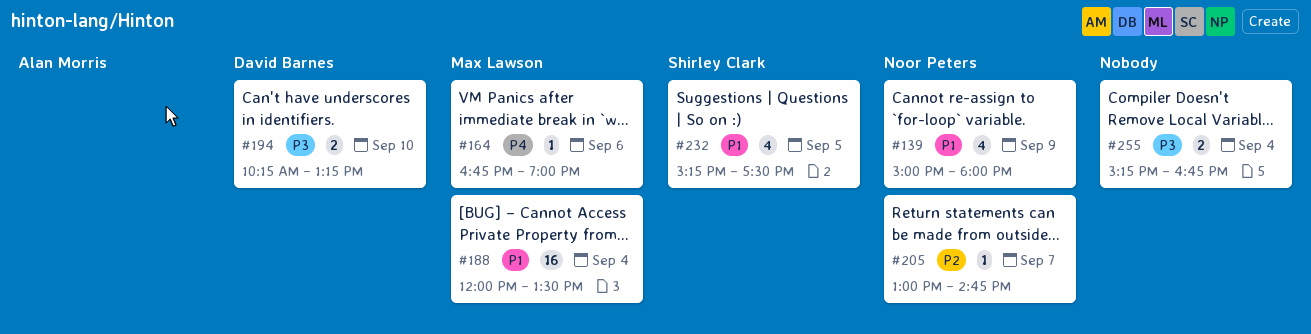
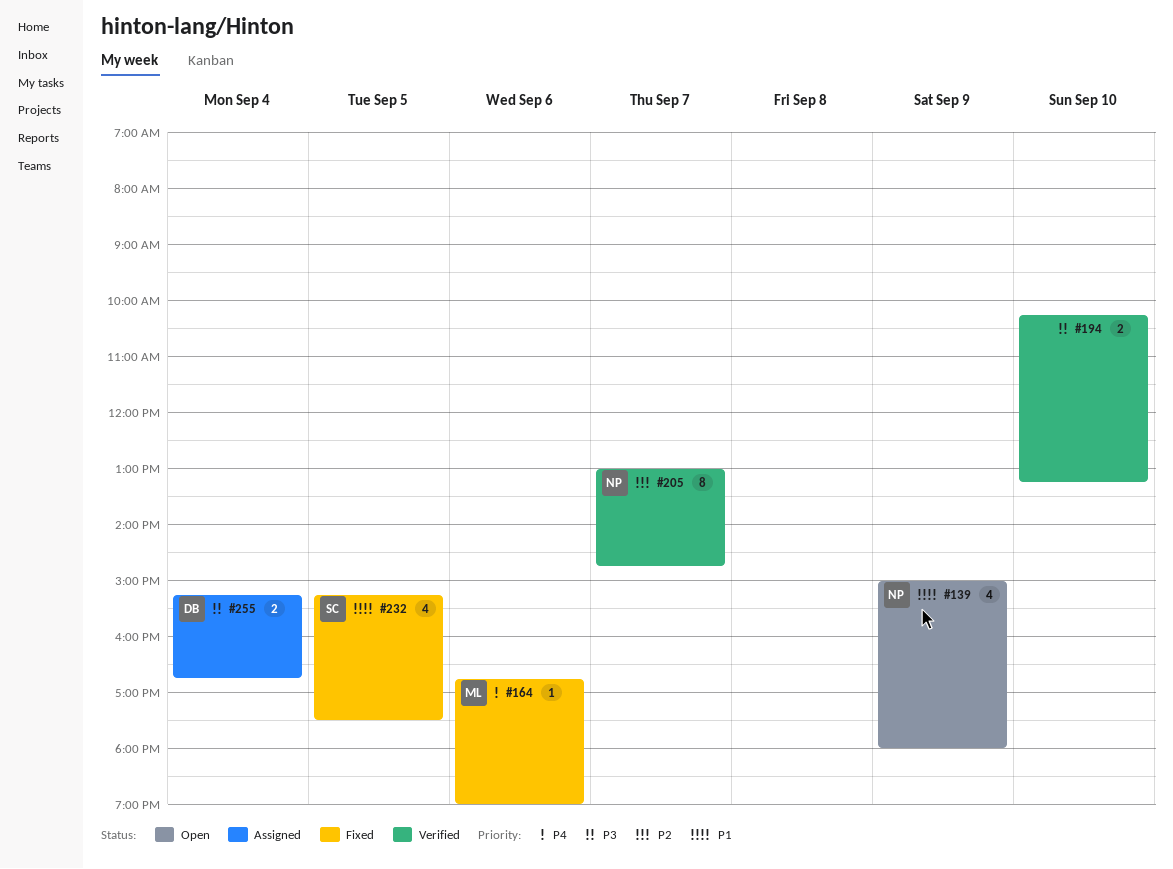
#188: present -> none
#194, owner: David Barnes -> none
#205, estimate: 1 -> 8
#255, owner: none -> David Barnes

